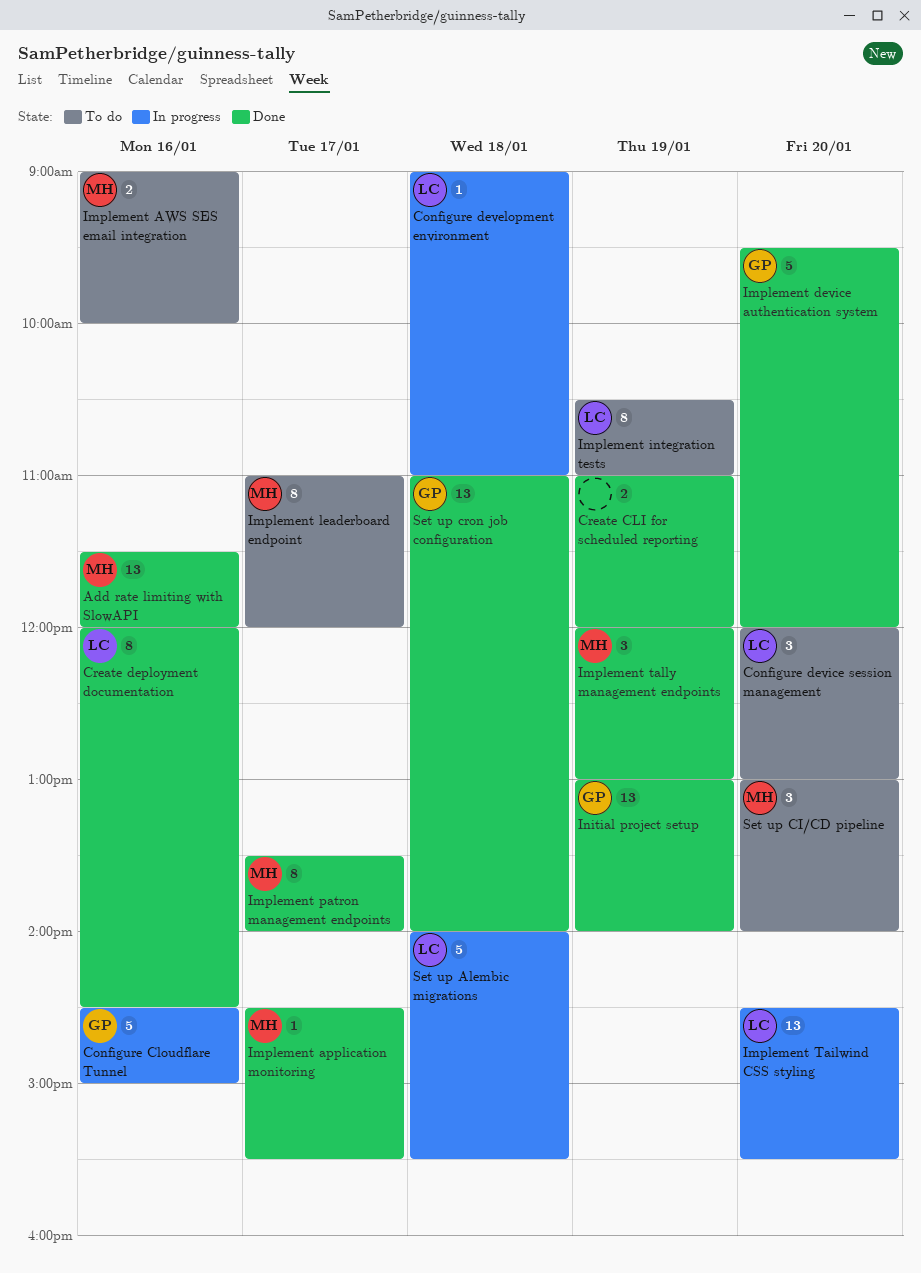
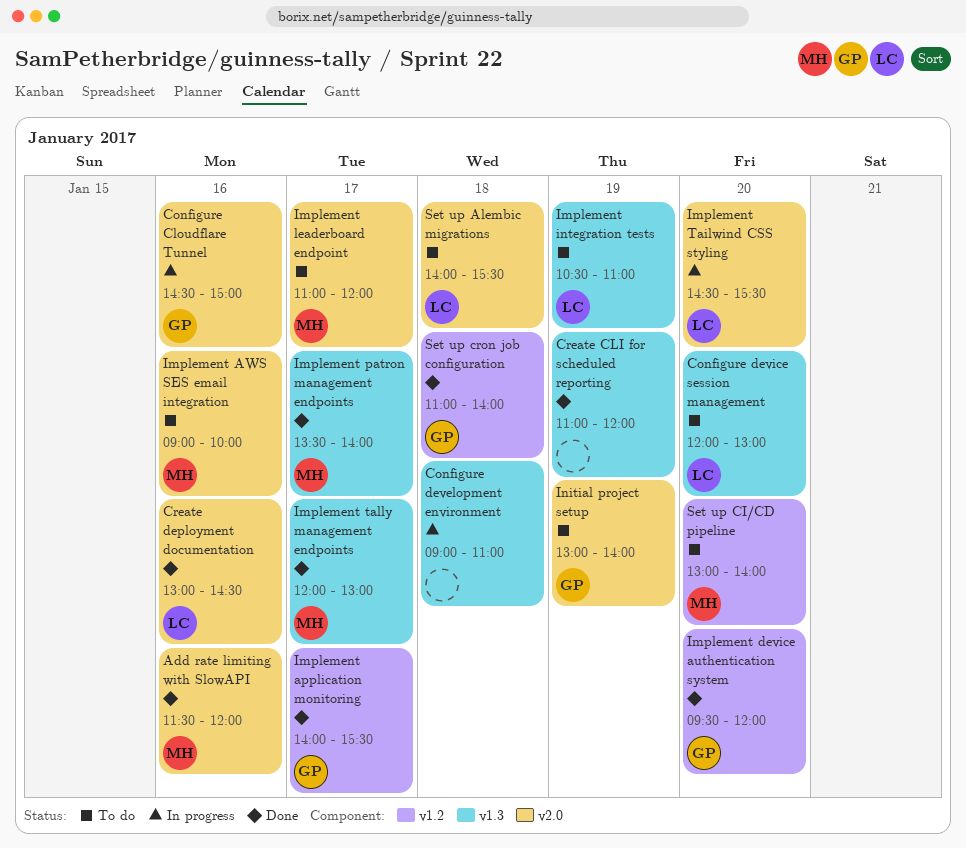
Configure development environment, owner: LC -> none
Create deployment documentation, begins: 12:00 -> 13:00
Implement application monitoring, owner: MH -> GP
Implement application monitoring, begins: 14:30 -> 14:00
Implement tally management endpoints, day: Jan 19 -> Jan 17
Initial project setup, status: Done -> To do
Set up Alembic migrations, status: In progress -> To do

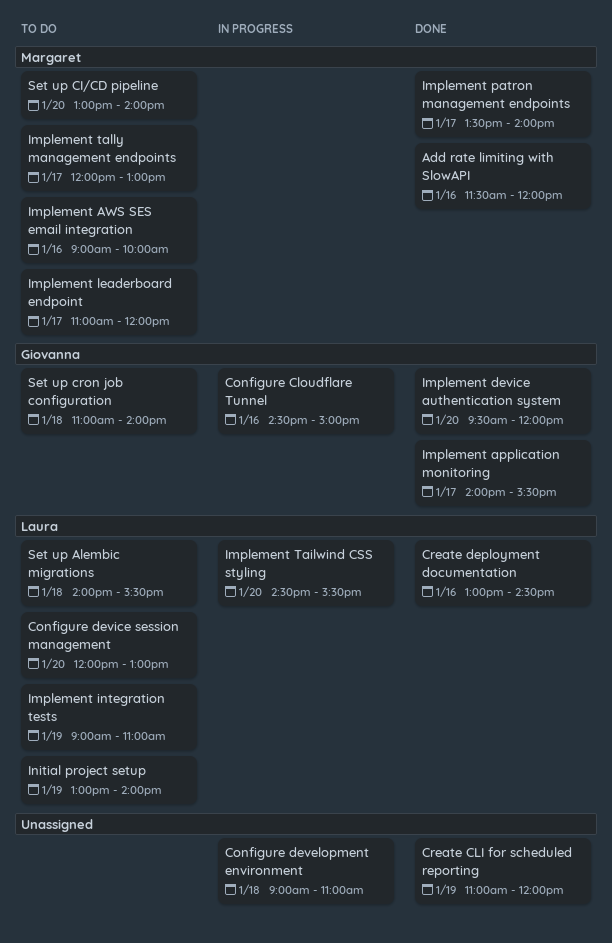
Implement integration tests, begins: 10:30 -> 09:00
Implement tally management endpoints, status: Done -> To do
Initial project setup, owner: Giovanna -> Laura
Set up cron job configuration, status: Done -> To do

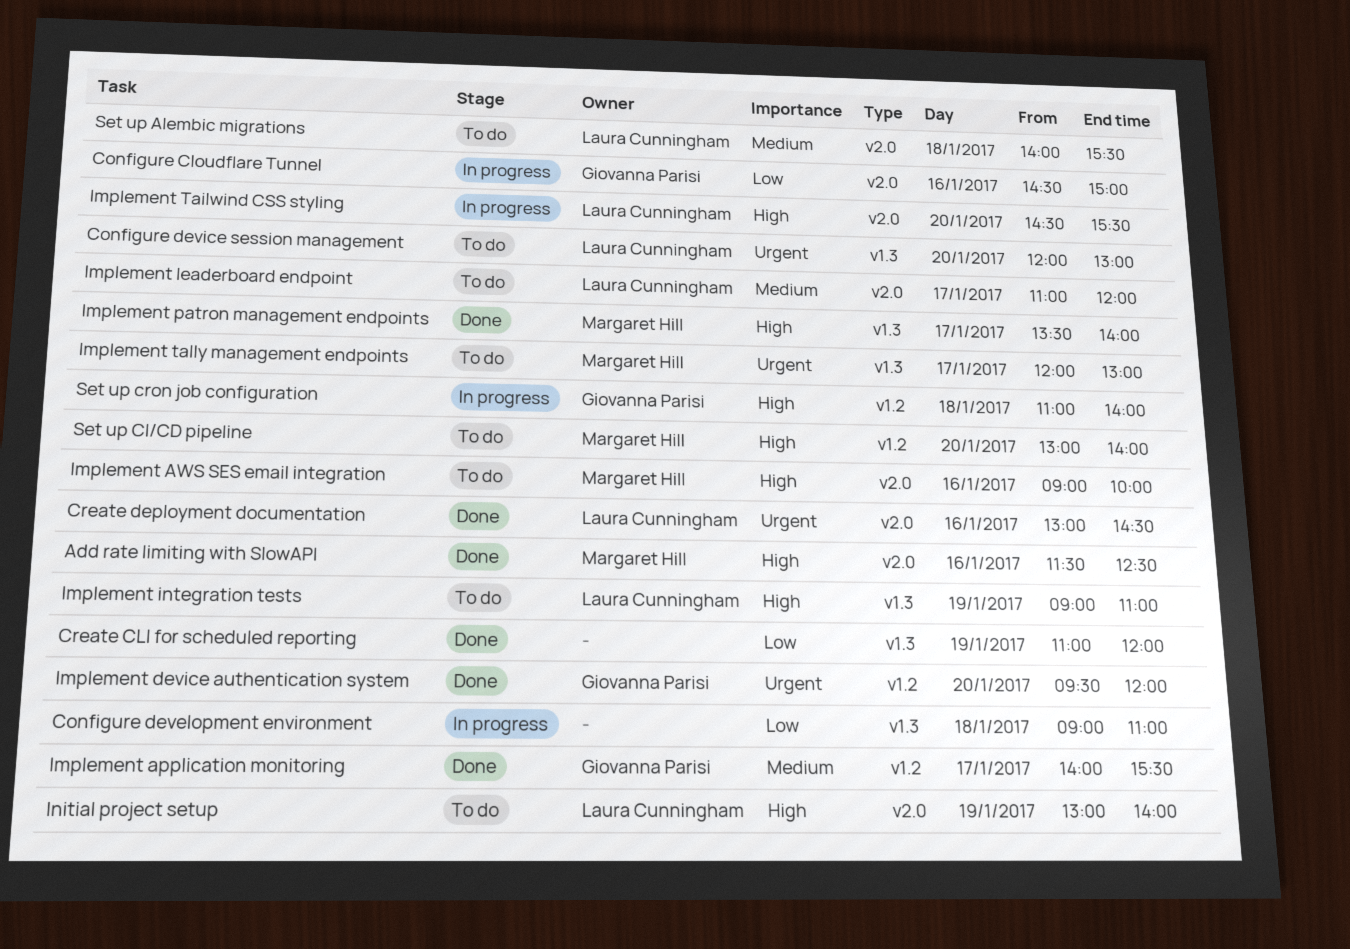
Add rate limiting with SlowAPI, ends: 12:00 -> 12:30
Implement leaderboard endpoint, owner: Margaret Hill -> Laura Cunningham
Set up cron job configuration, status: To do -> In progress

